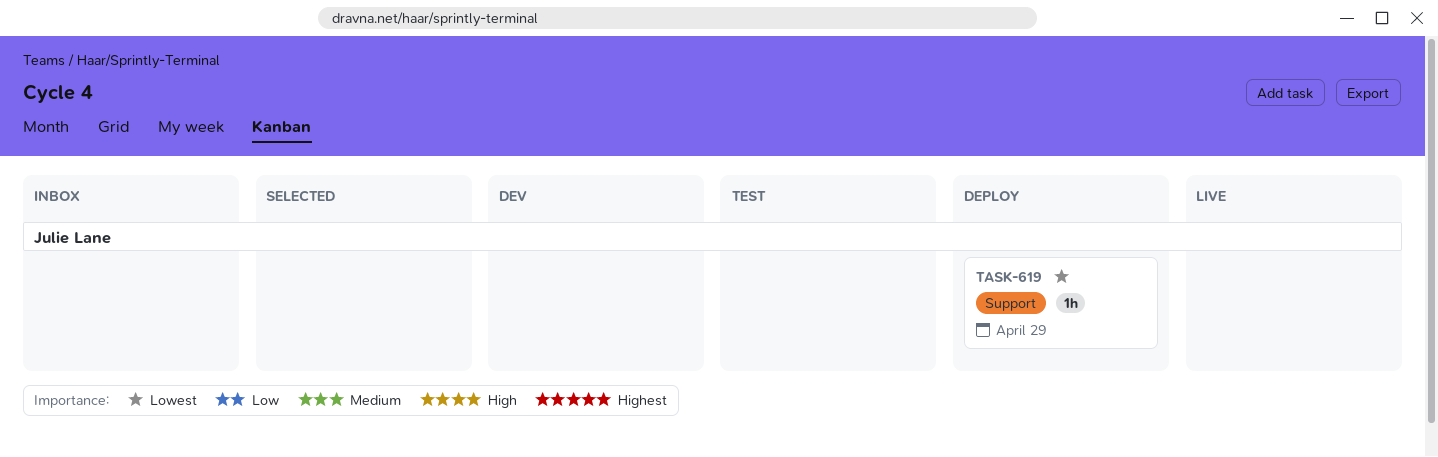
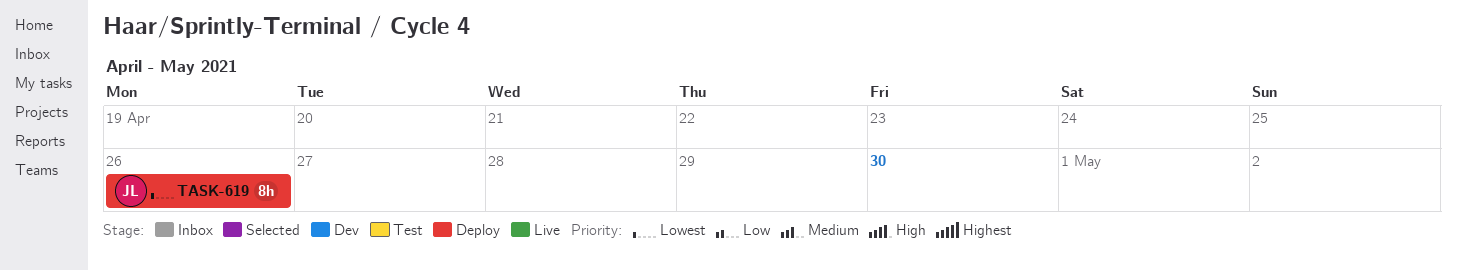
TASK-619, estimate: 1h -> 8h
TASK-619, due: Apr 29 -> Apr 26

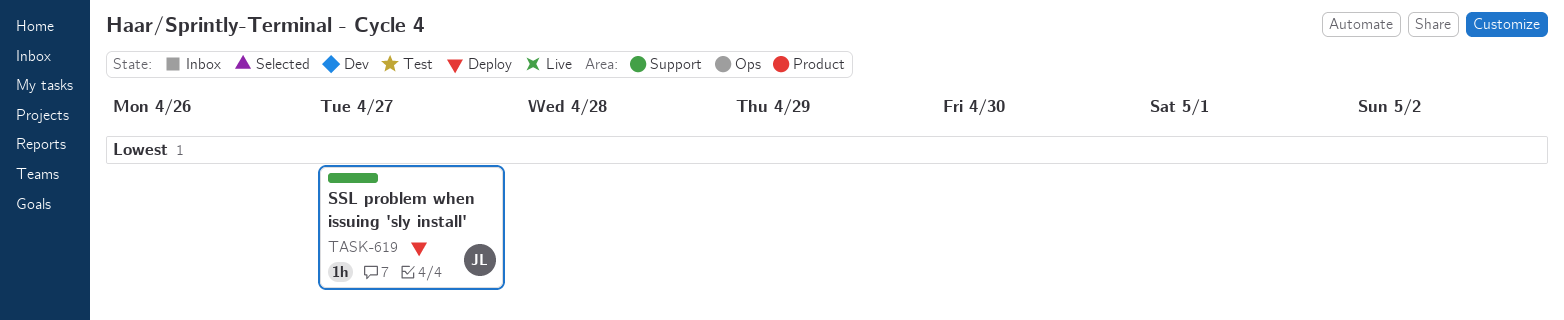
TASK-619, estimate: 8h -> 1h
TASK-619, due: Apr 26 -> Apr 27

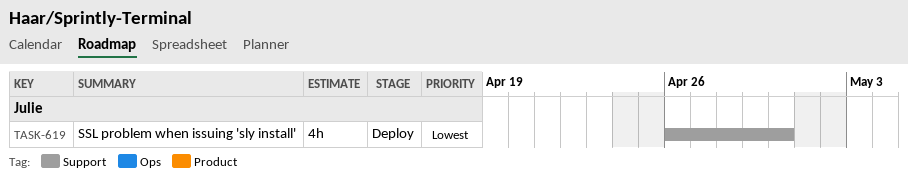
TASK-619, estimate: 1h -> 4h
TASK-619, due: Apr 27 -> Apr 30

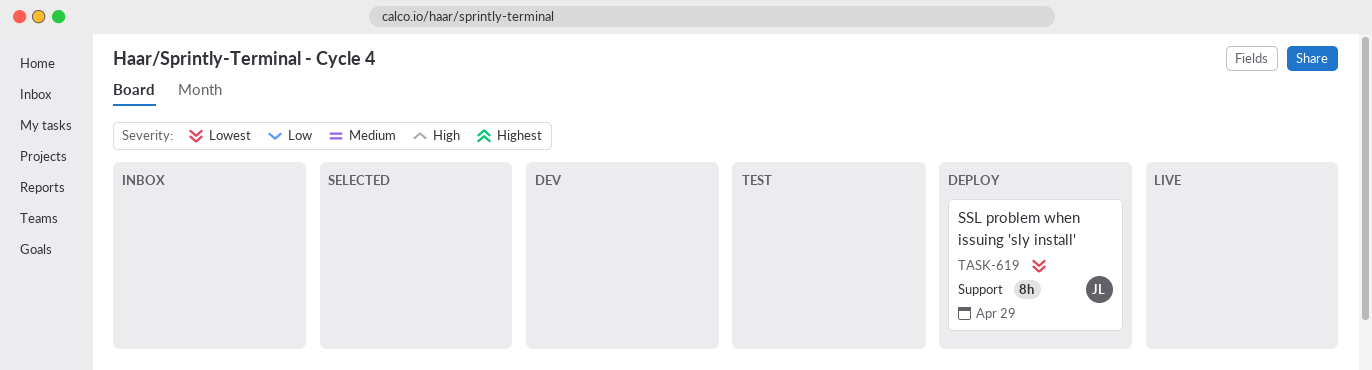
TASK-619, estimate: 4h -> 8h
TASK-619, due: Apr 30 -> Apr 29

